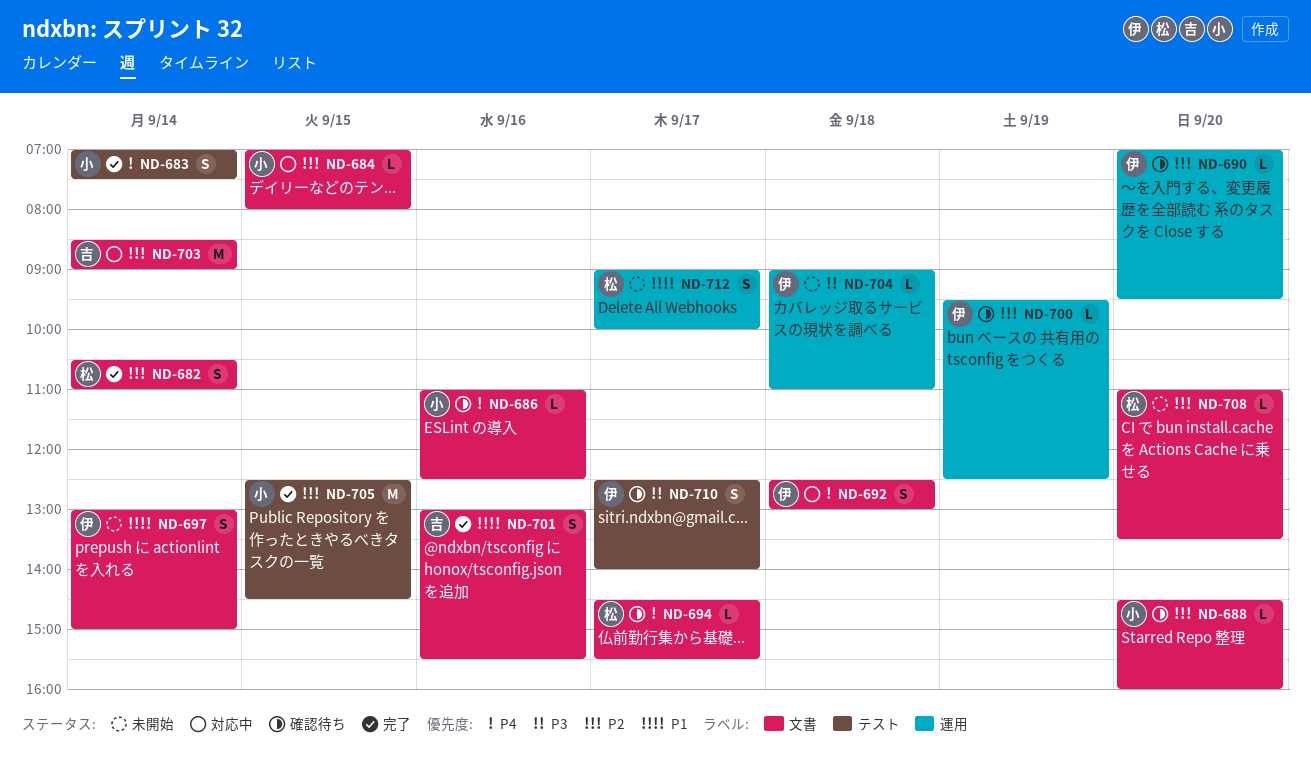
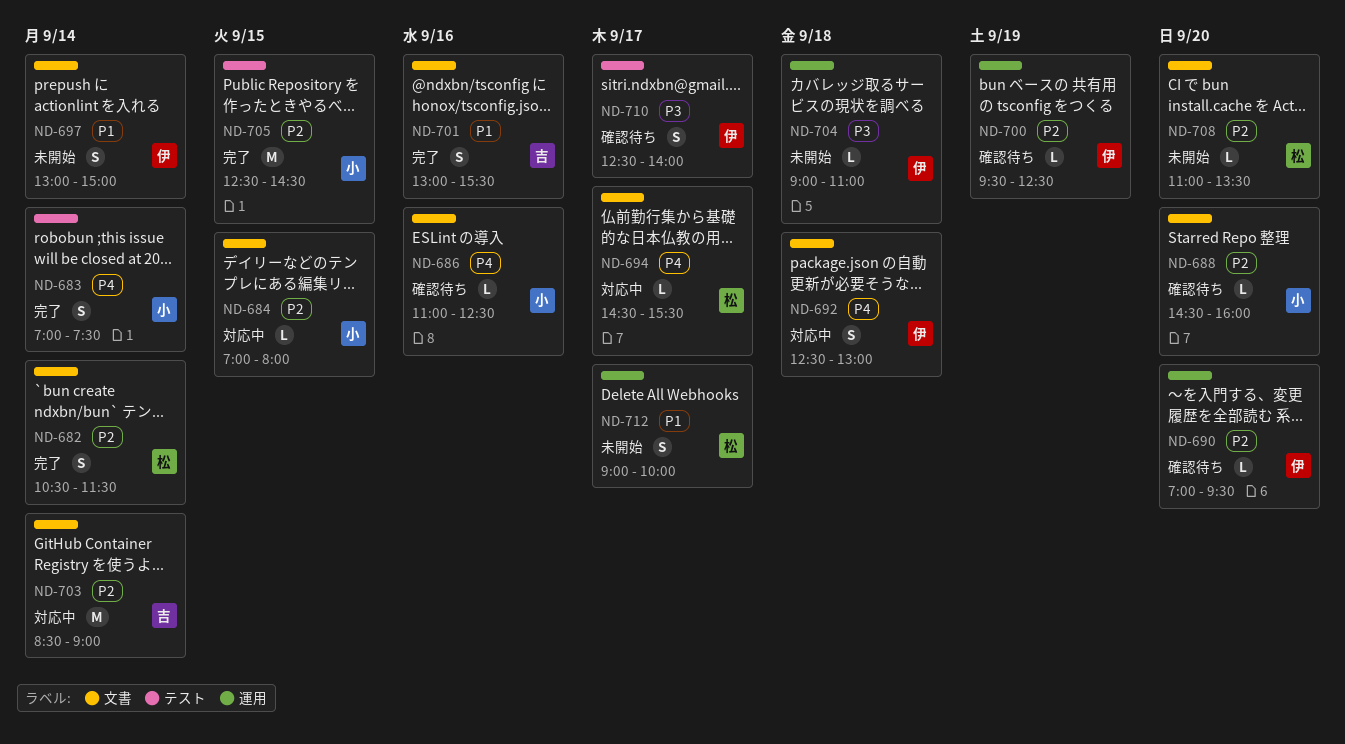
ND-682, ends: 11:00 -> 11:30
ND-694, status: 確認待ち -> 対応中

